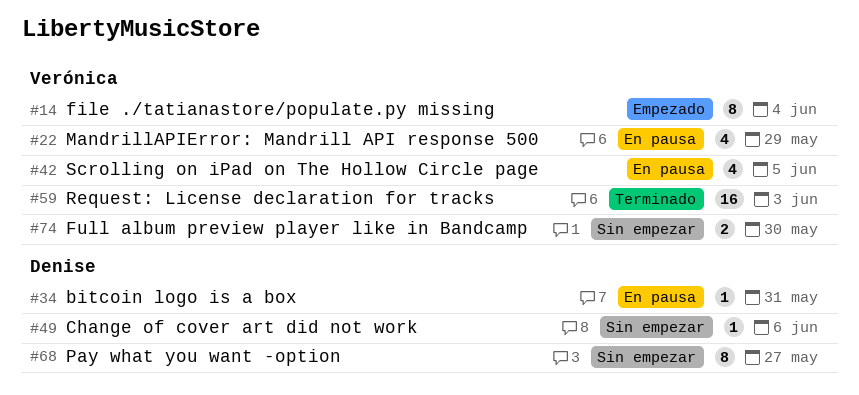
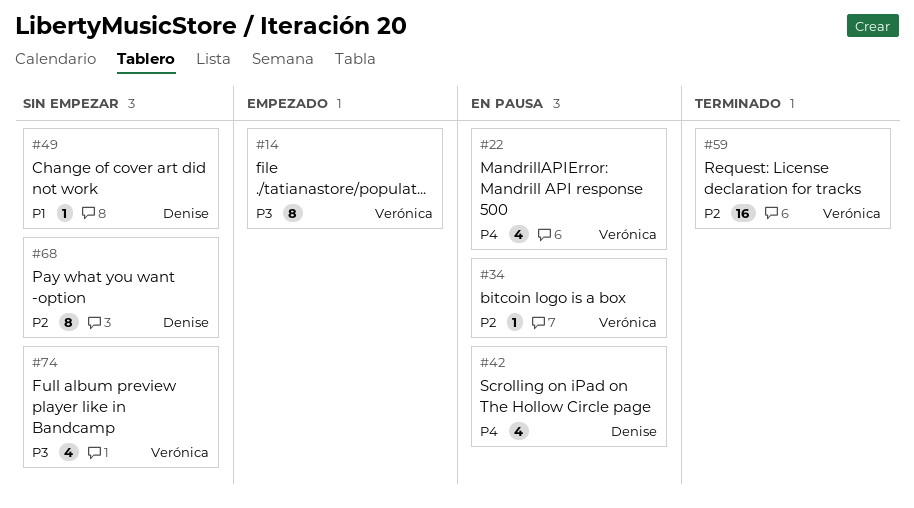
#34, owner: Denise -> Verónica
#42, owner: Verónica -> Denise
#74, estimate: 2 -> 4

